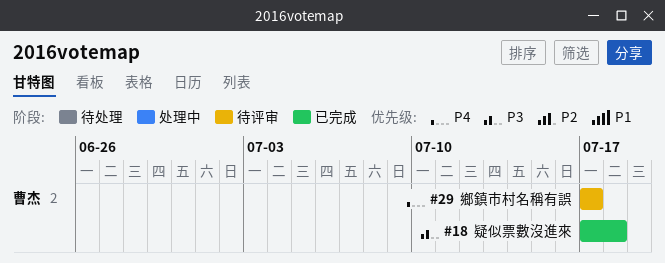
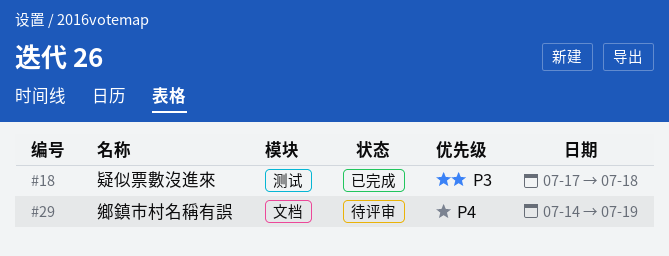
#29, start: Jul 17 -> Jul 14
#29, due: Jul 17 -> Jul 19

